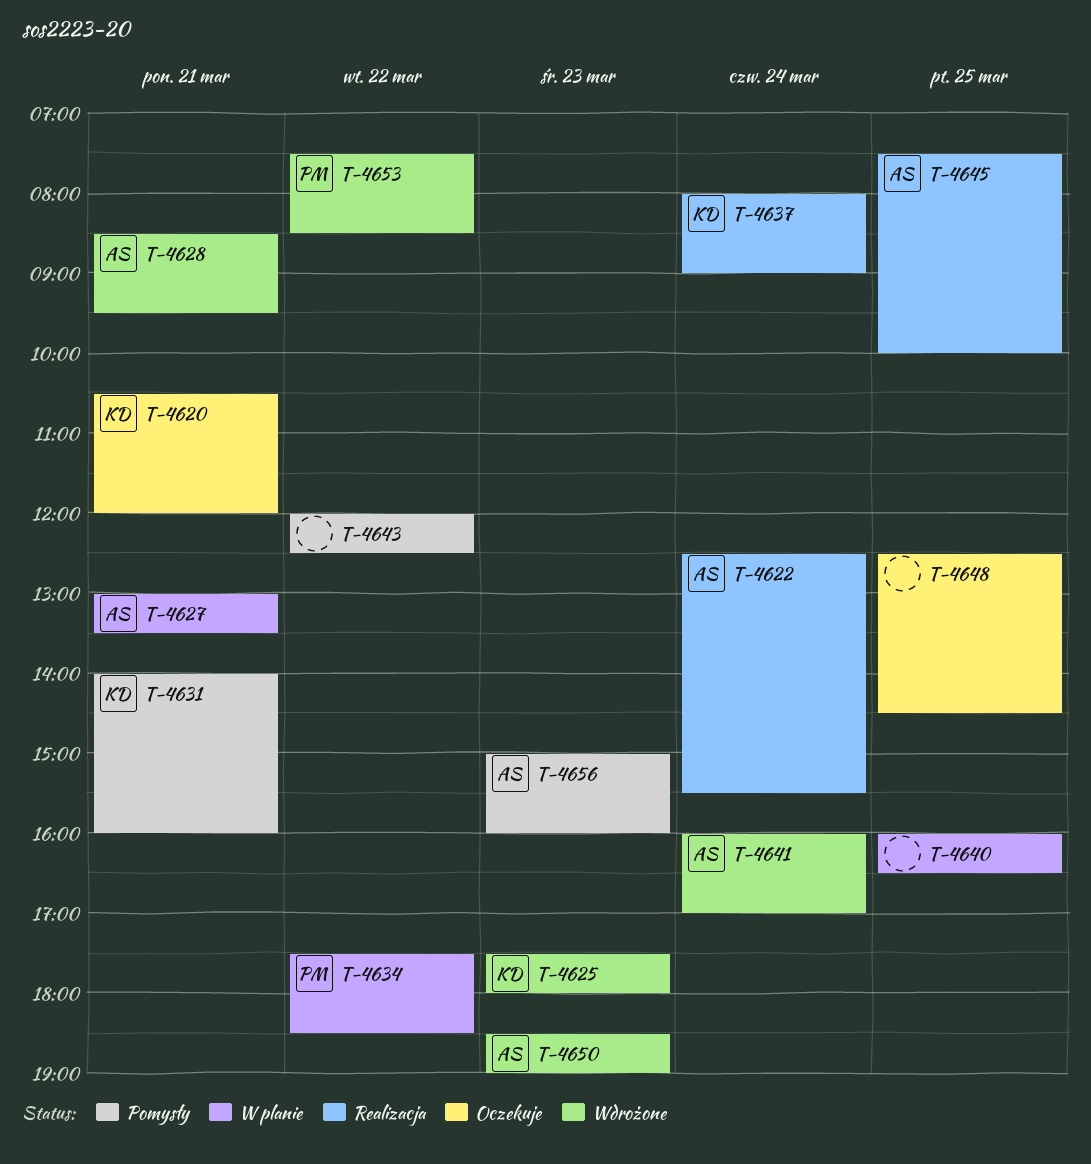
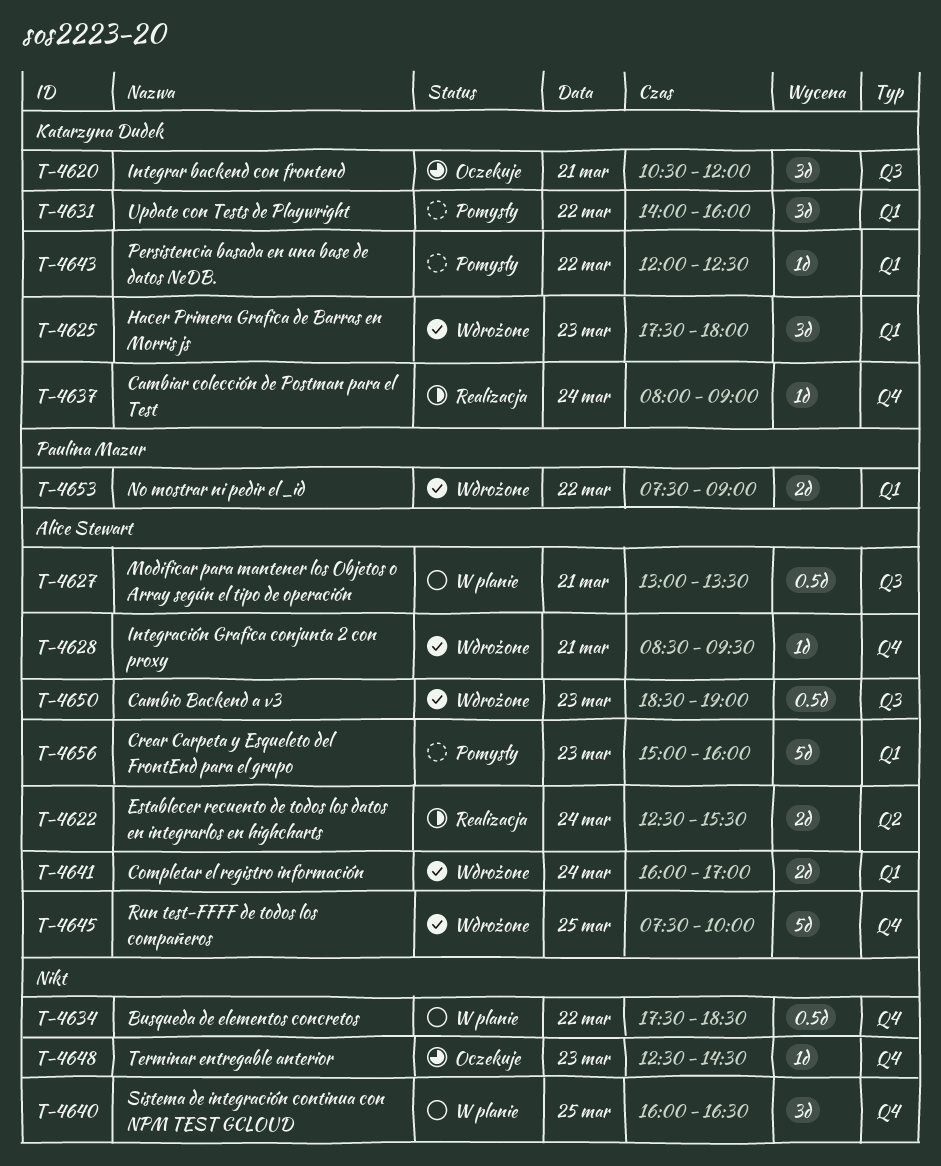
T-4631, day: Mar 21 -> Mar 22
T-4634, owner: Paulina Mazur -> none
T-4643, owner: none -> Katarzyna Dudek
T-4645, status: Realizacja -> Wdrożone
T-4648, day: Mar 25 -> Mar 23
T-4653, ends: 08:30 -> 09:00

